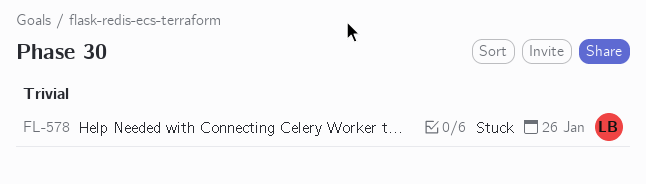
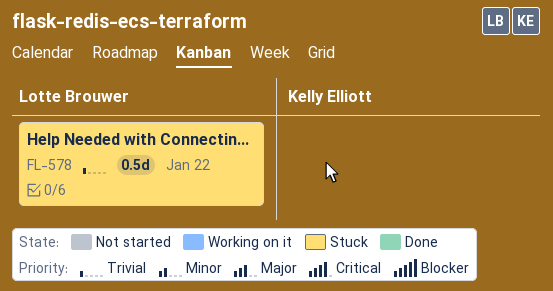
FL-578, due: Jan 26 -> Jan 22

